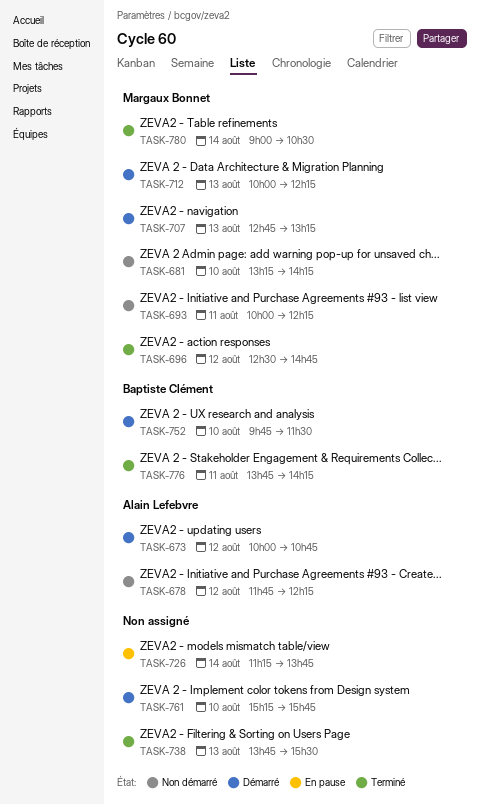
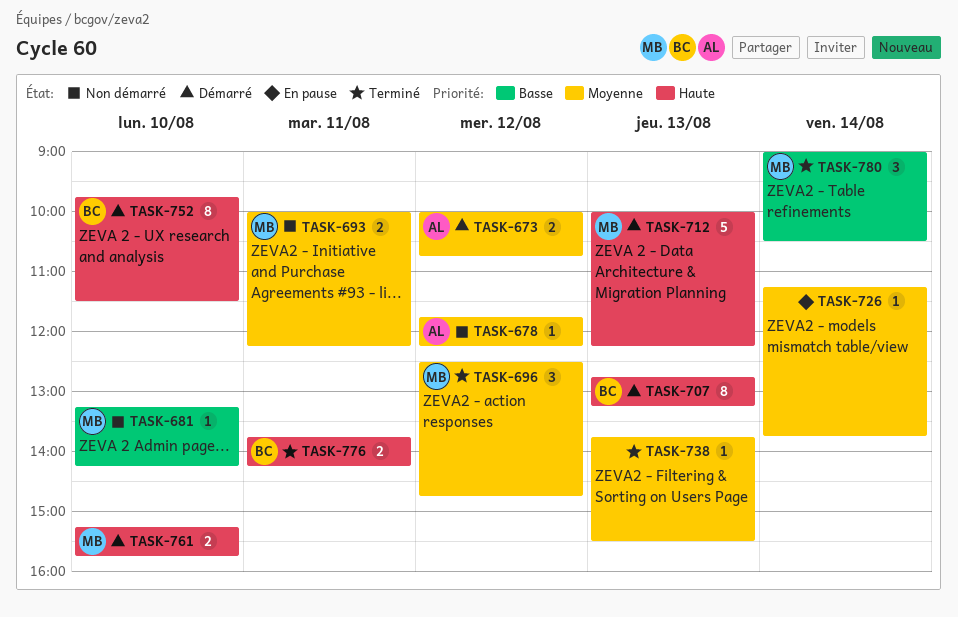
TASK-707, owner: Margaux Bonnet -> Baptiste Clément
TASK-761, owner: none -> Margaux Bonnet

